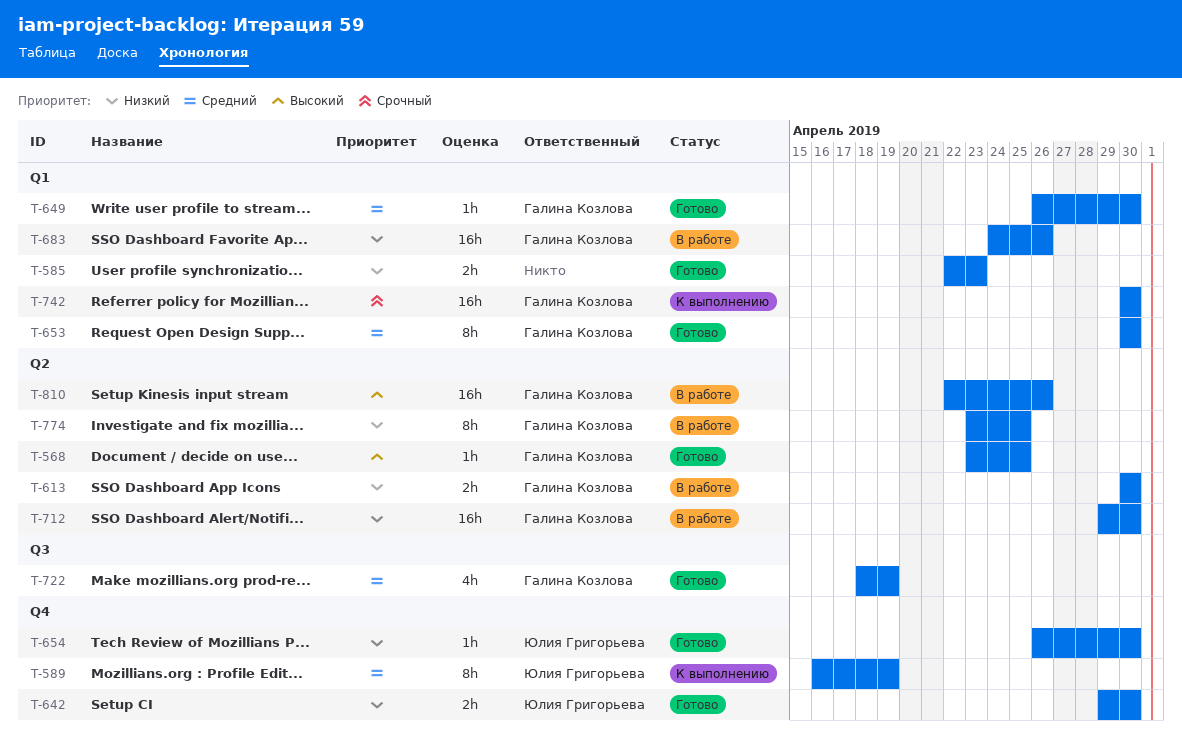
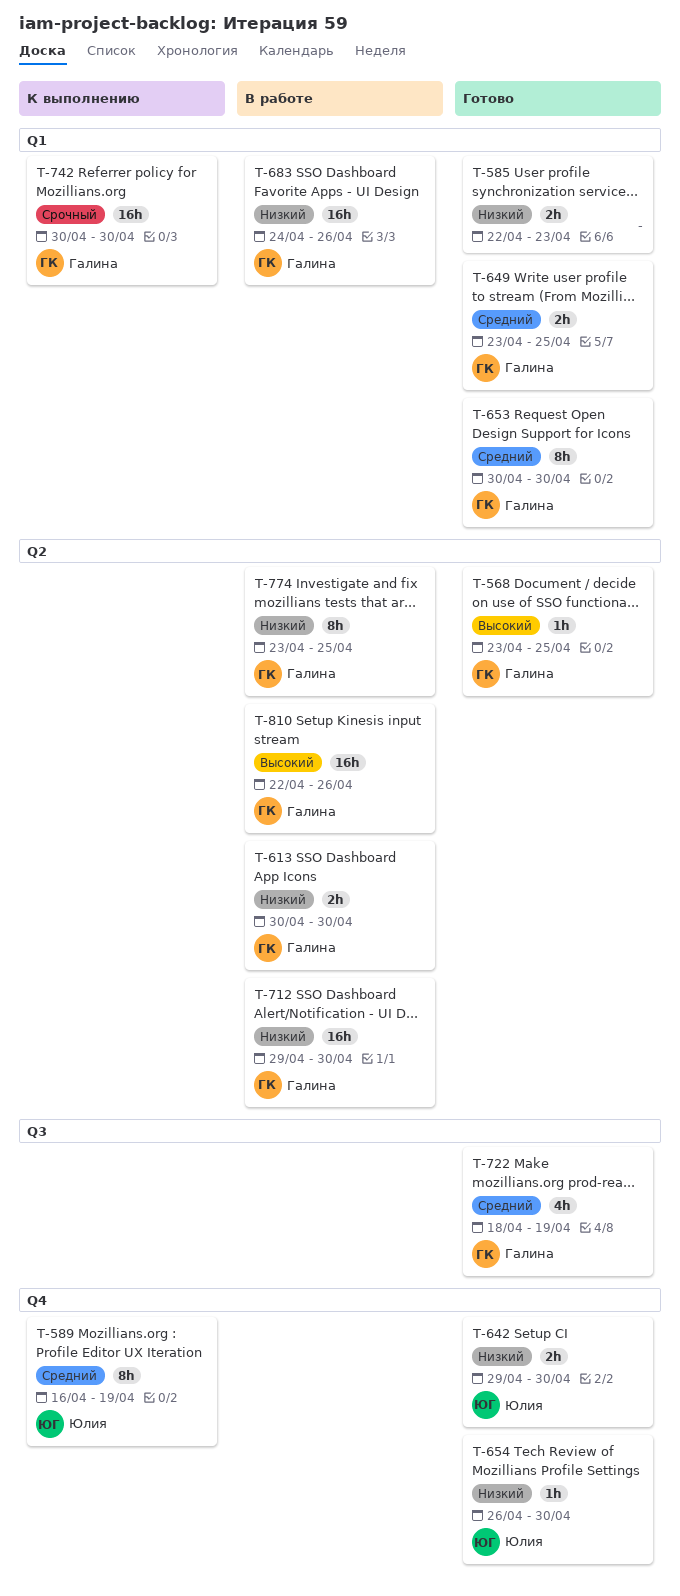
T-649, estimate: 1h -> 2h
T-649, start: Apr 26 -> Apr 23
T-649, due: Apr 30 -> Apr 25

